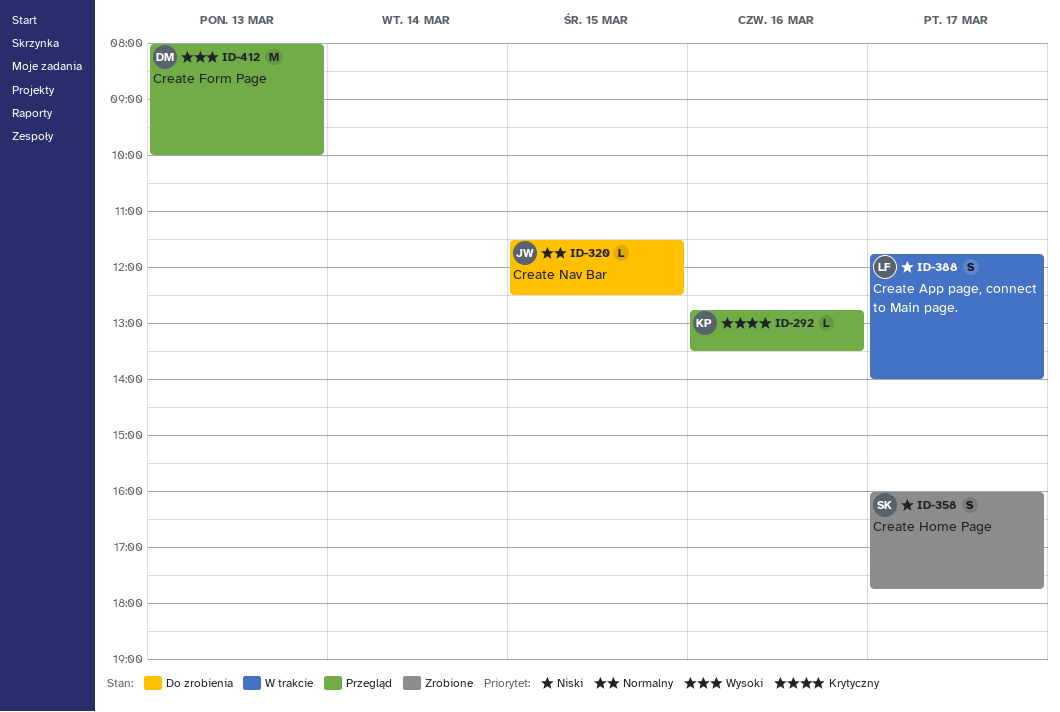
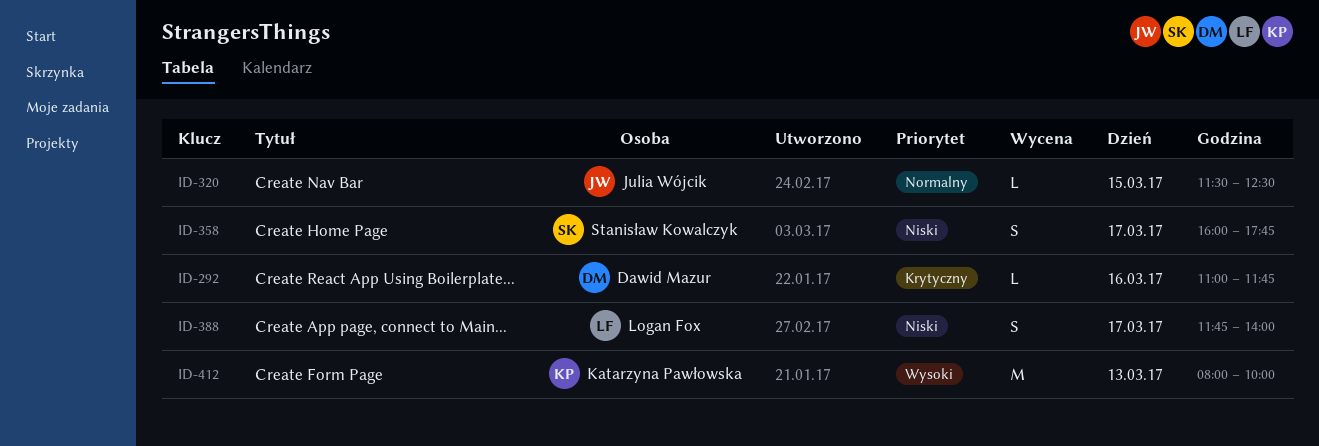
ID-292, owner: Katarzyna Pawłowska -> Dawid Mazur
ID-292, begins: 12:45 -> 11:00
ID-292, ends: 13:30 -> 11:45
ID-412, owner: Dawid Mazur -> Katarzyna Pawłowska

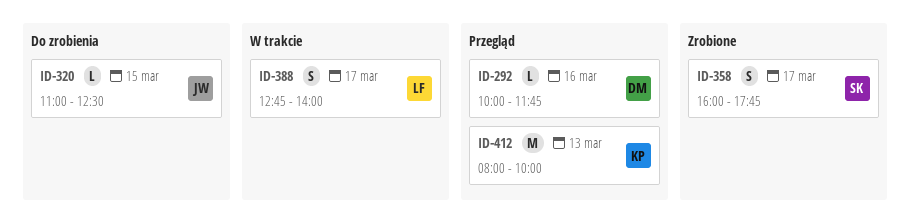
ID-292, begins: 11:00 -> 10:00
ID-320, begins: 11:30 -> 11:00
ID-388, begins: 11:45 -> 12:45

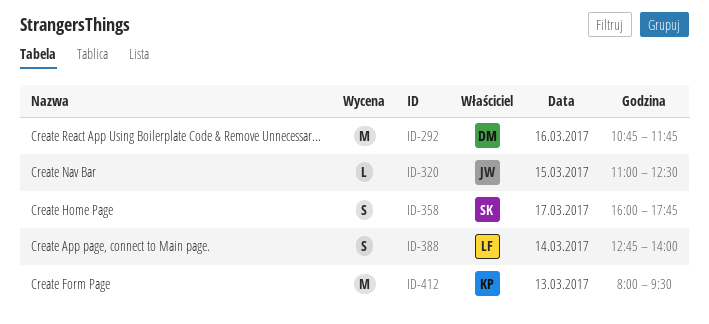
ID-292, estimate: L -> M
ID-292, begins: 10:00 -> 10:45
ID-388, day: Mar 17 -> Mar 14
ID-412, ends: 10:00 -> 09:30

